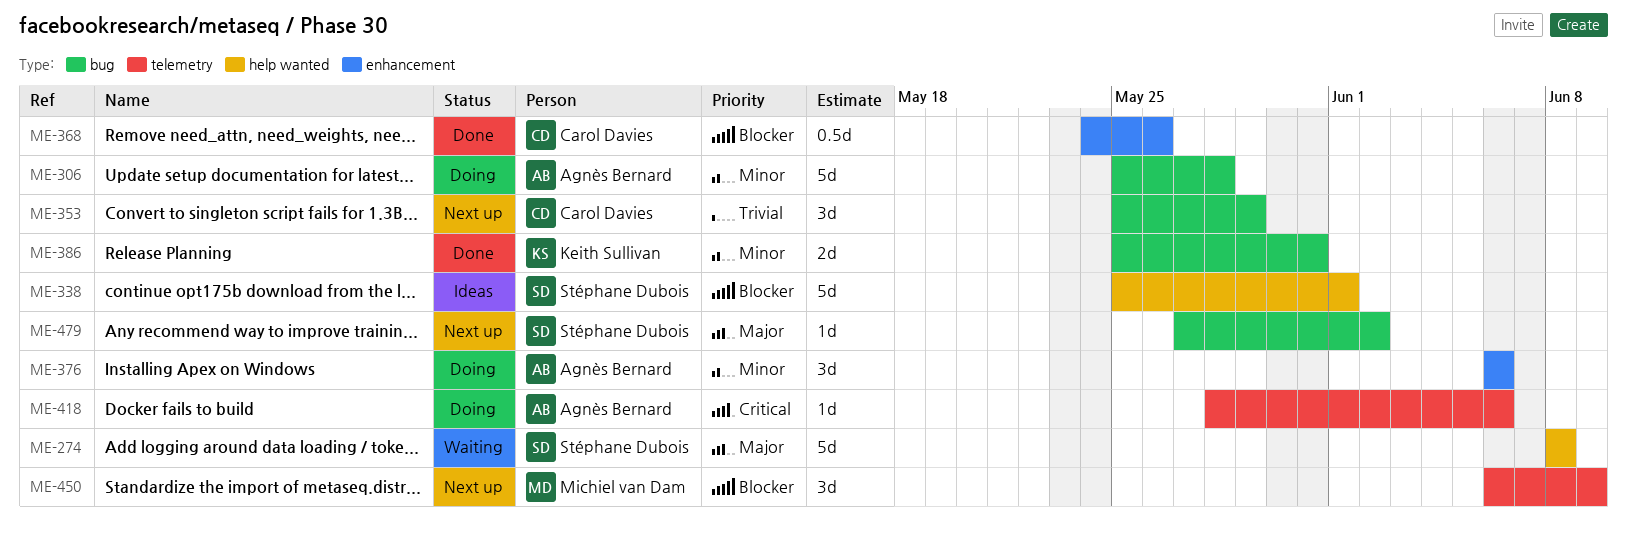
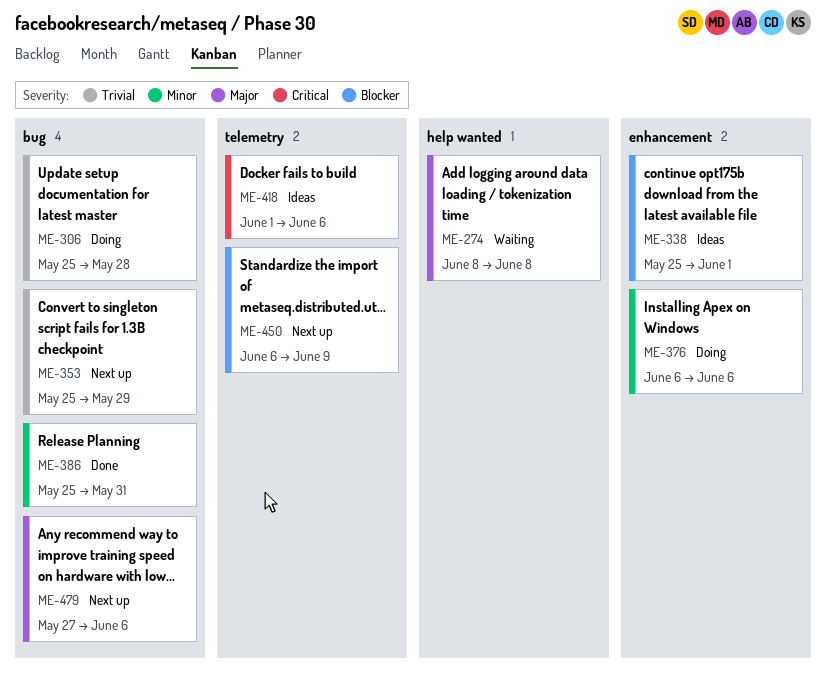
ME-306, priority: Minor -> Trivial
ME-338, label: help wanted -> enhancement
ME-368: present -> none
ME-418, status: Doing -> Ideas
ME-418, start: May 28 -> Jun 1
ME-479, due: Jun 2 -> Jun 6

